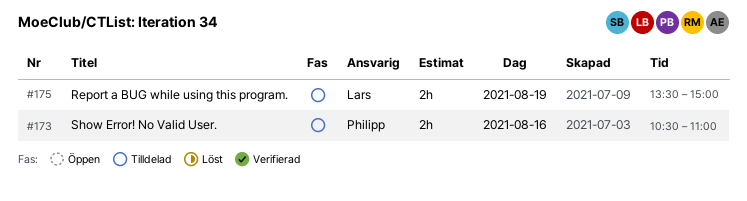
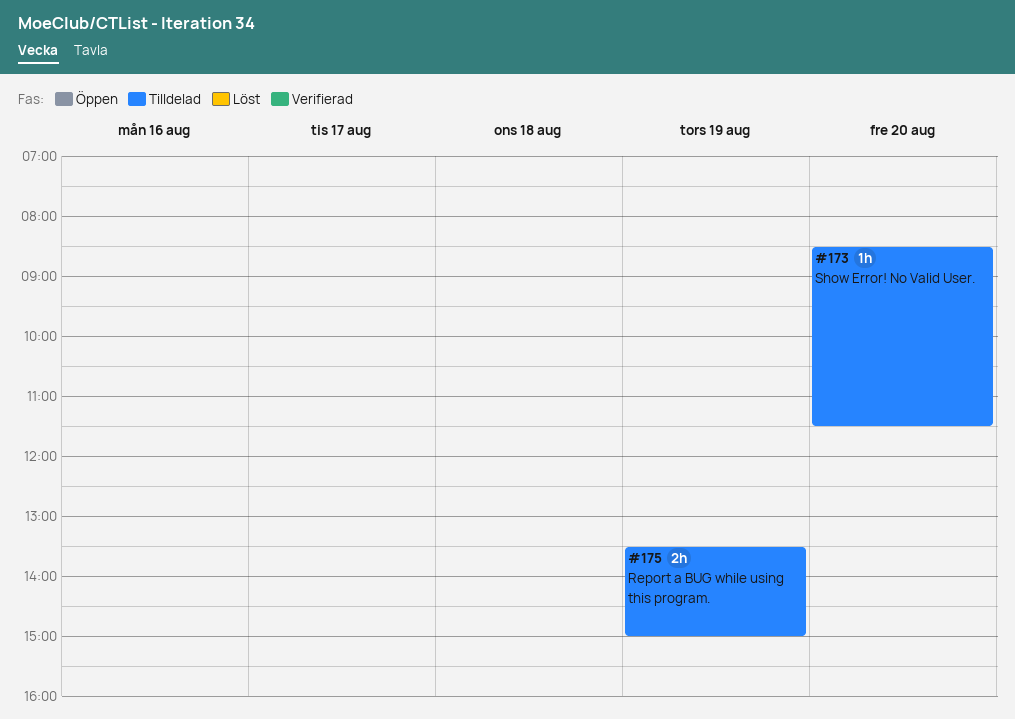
#173, estimate: 2h -> 1h
#173, day: Aug 16 -> Aug 20
#173, begins: 10:30 -> 08:30
#173, ends: 11:00 -> 11:30

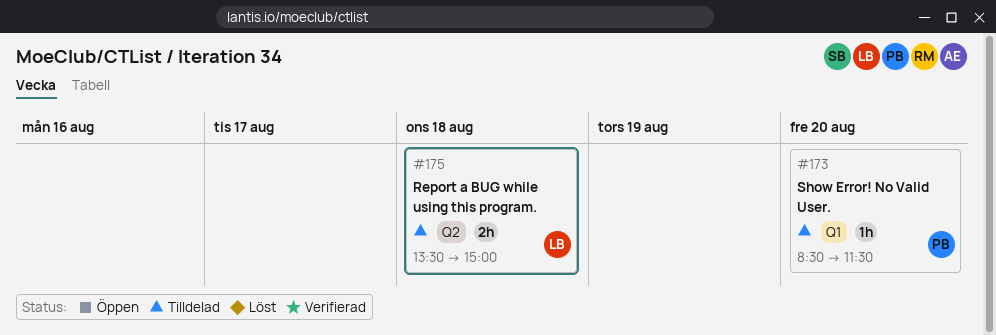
#175, day: Aug 19 -> Aug 18

